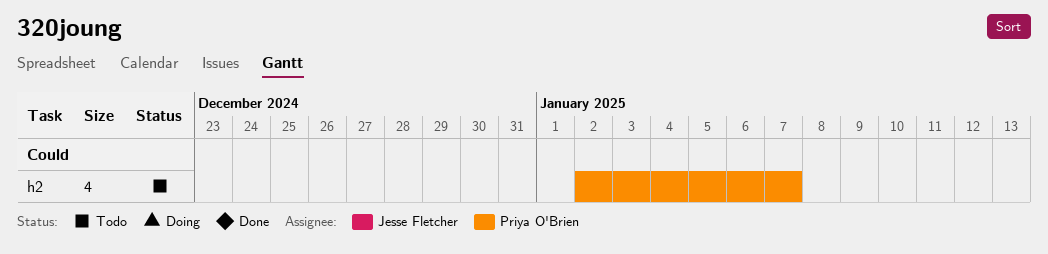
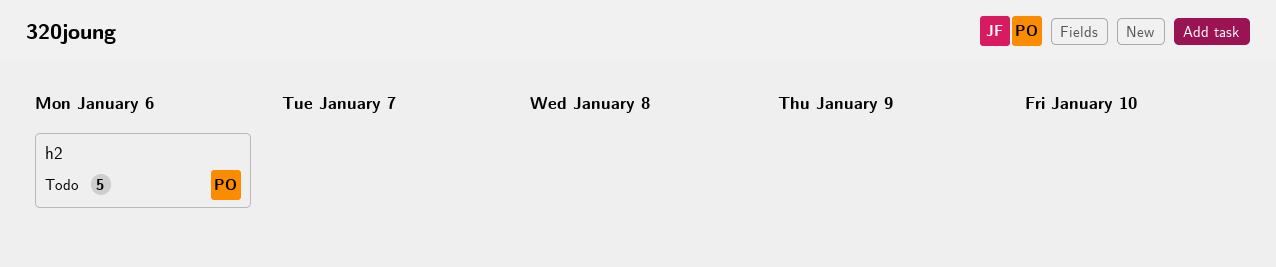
h2, estimate: 4 -> 5
h2, due: Jan 7 -> Jan 6

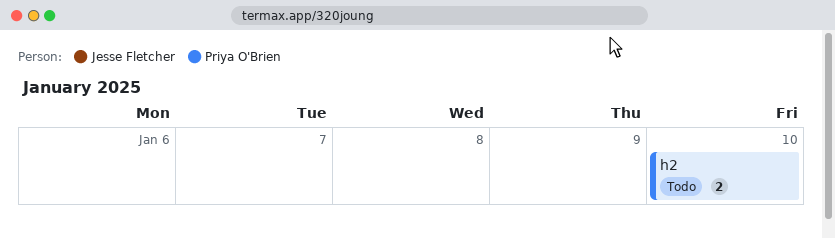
h2, estimate: 5 -> 2
h2, due: Jan 6 -> Jan 10

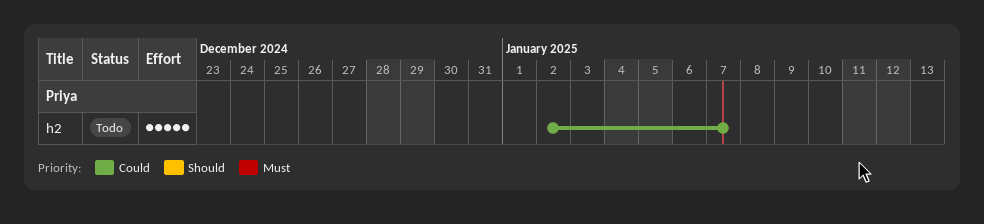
h2, estimate: 2 -> 5
h2, due: Jan 10 -> Jan 7

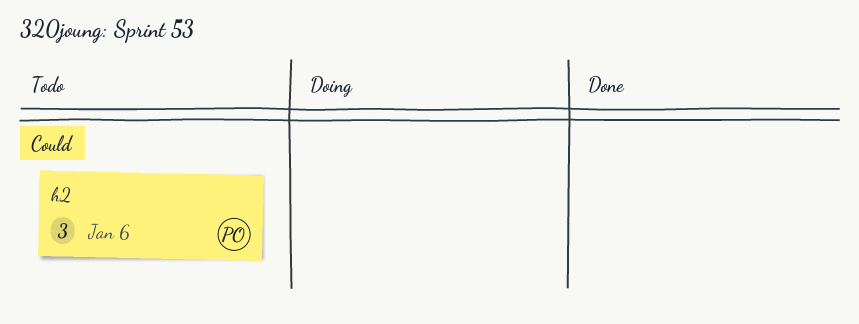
h2, estimate: 5 -> 3
h2, due: Jan 7 -> Jan 6

